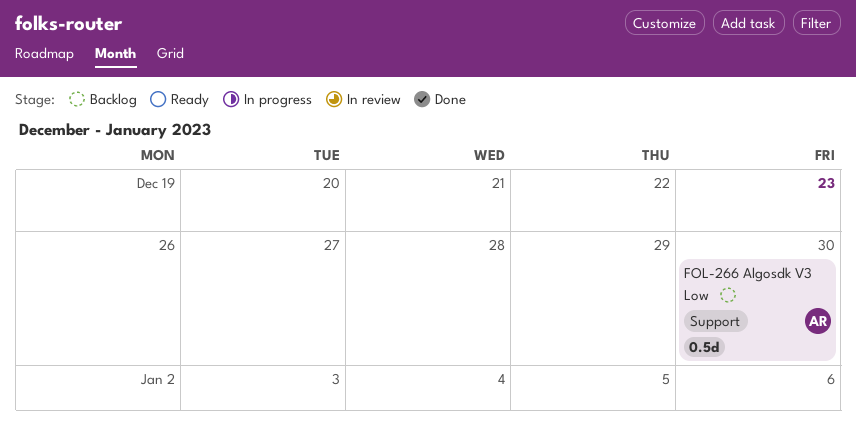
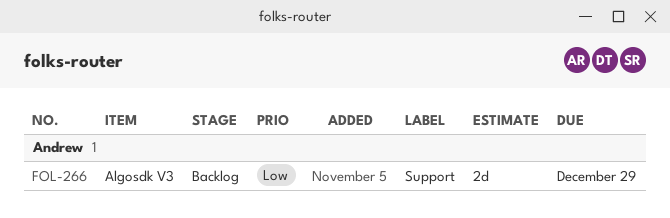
FOL-266, estimate: 0.5d -> 2d
FOL-266, due: Dec 30 -> Dec 29

